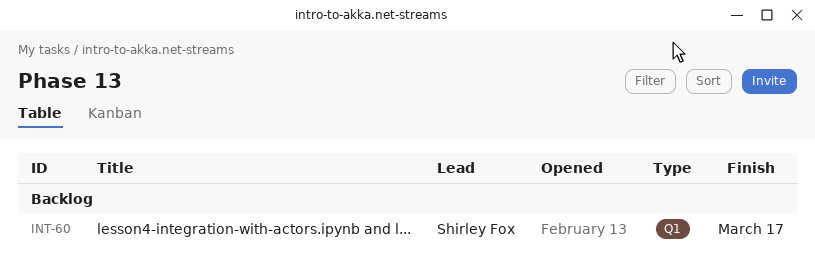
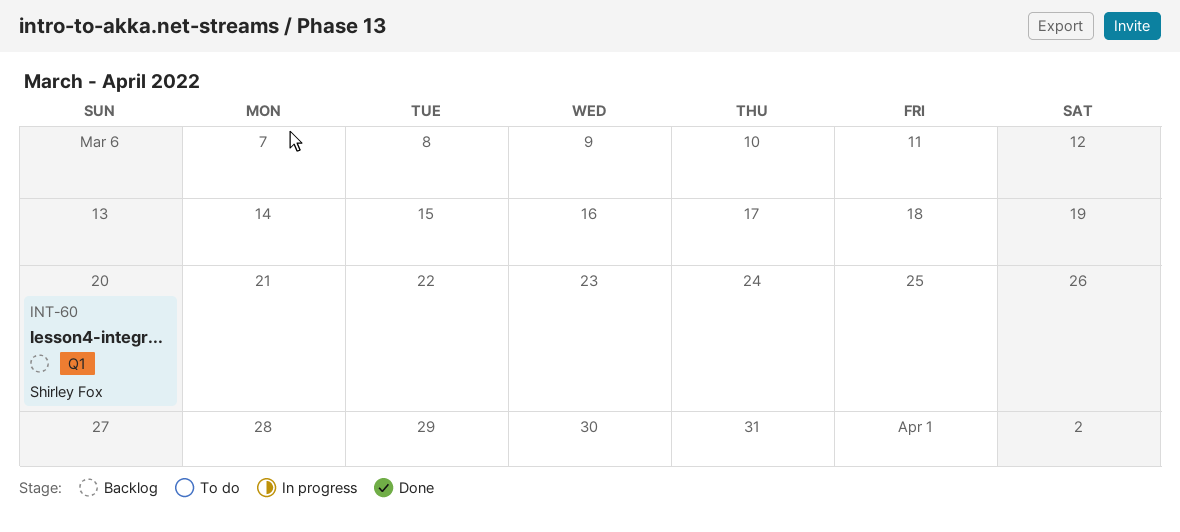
INT-60, due: Mar 17 -> Mar 20

